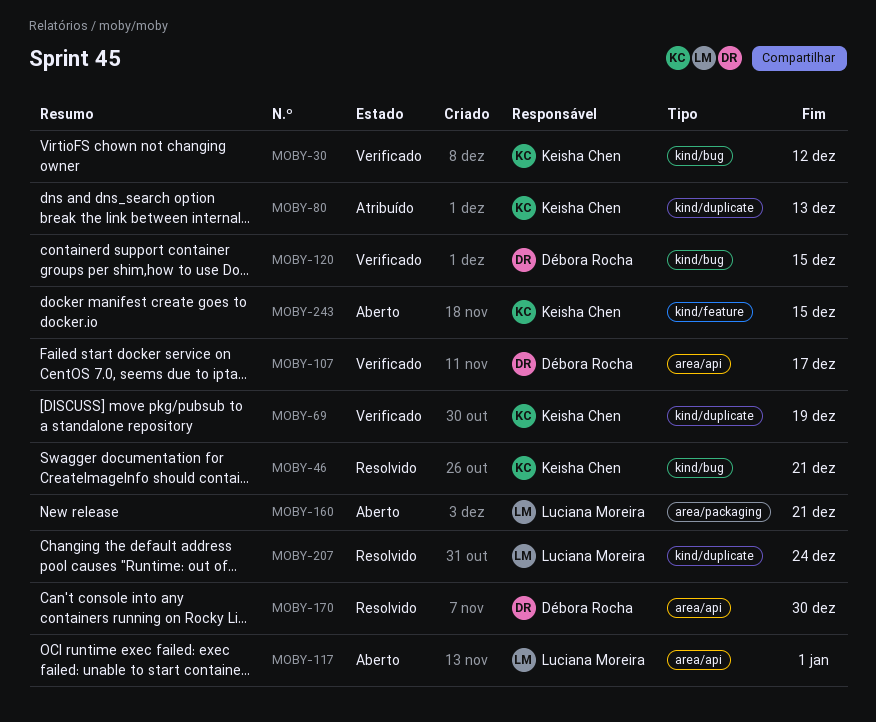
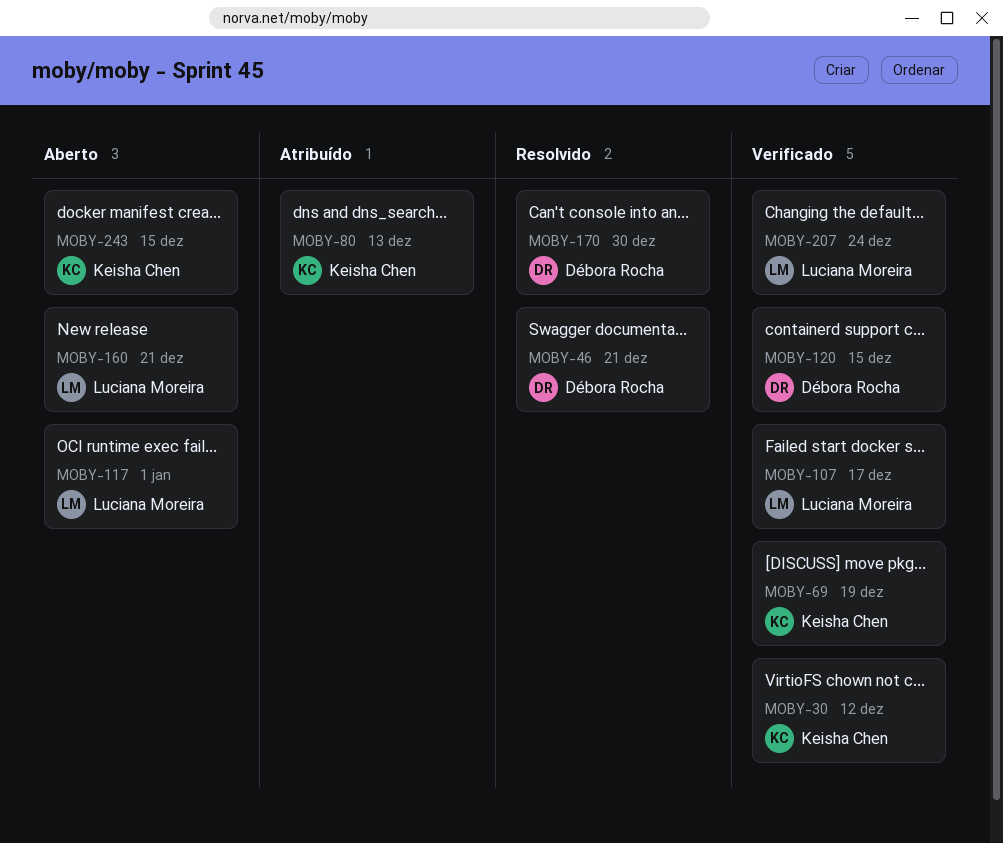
MOBY-46, owner: Keisha Chen -> Débora Rocha
MOBY-107, owner: Débora Rocha -> Luciana Moreira
MOBY-207, status: Resolvido -> Verificado

